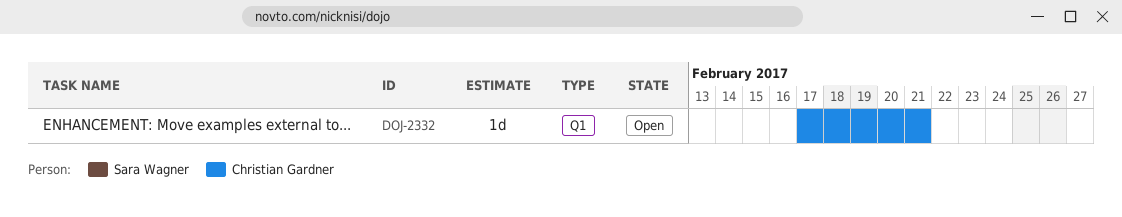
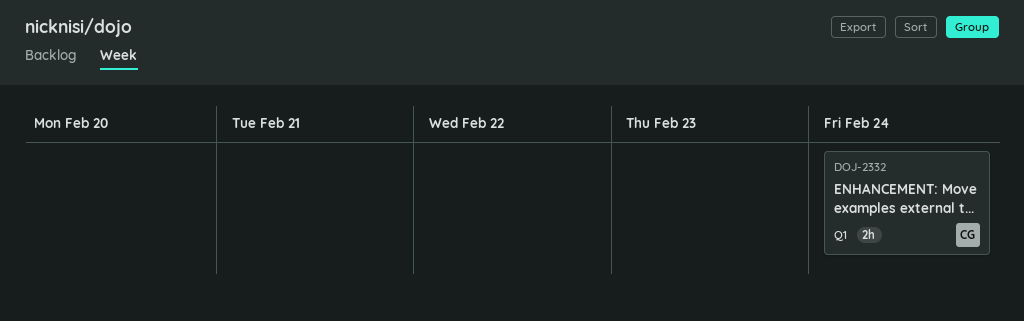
DOJ-2332, estimate: 1d -> 2h
DOJ-2332, due: Feb 21 -> Feb 24

